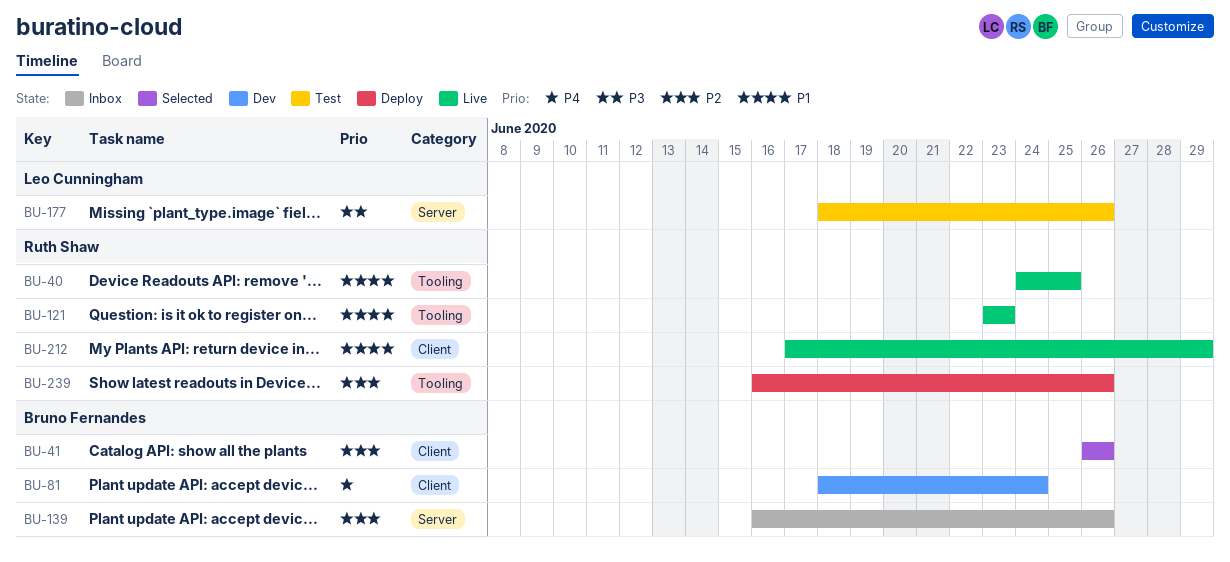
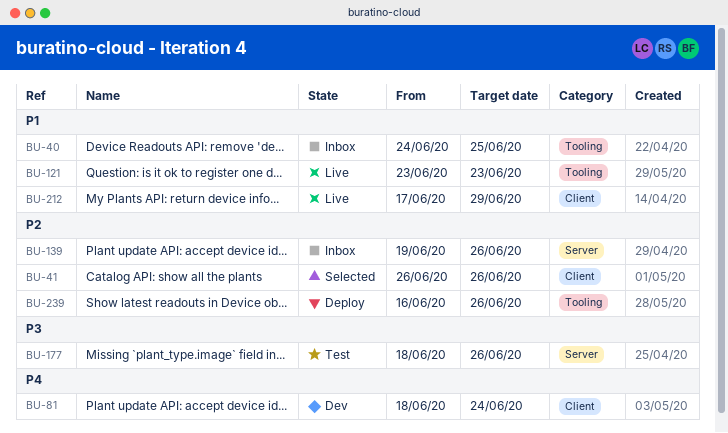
BU-40, status: Live -> Inbox
BU-139, start: Jun 16 -> Jun 19

